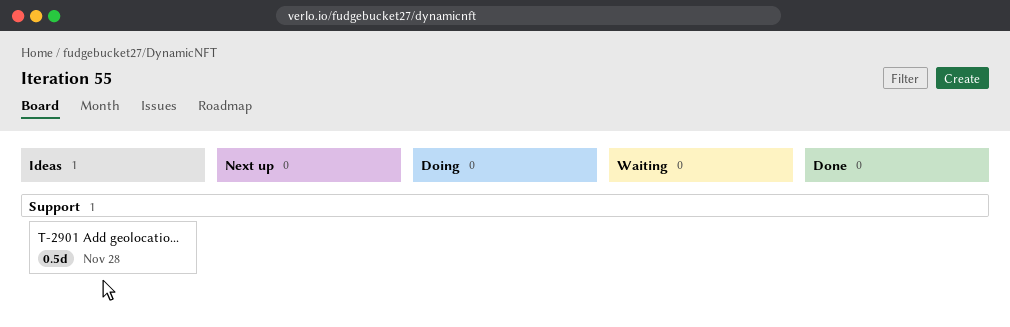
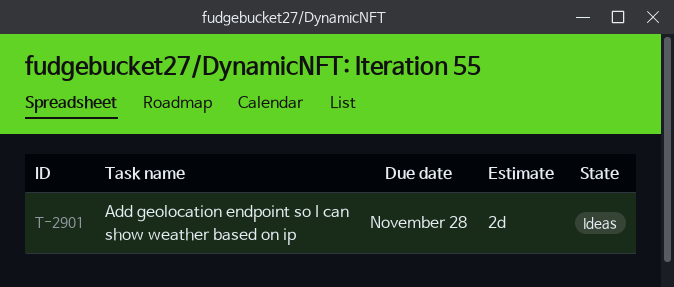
T-2901, estimate: 0.5d -> 2d

